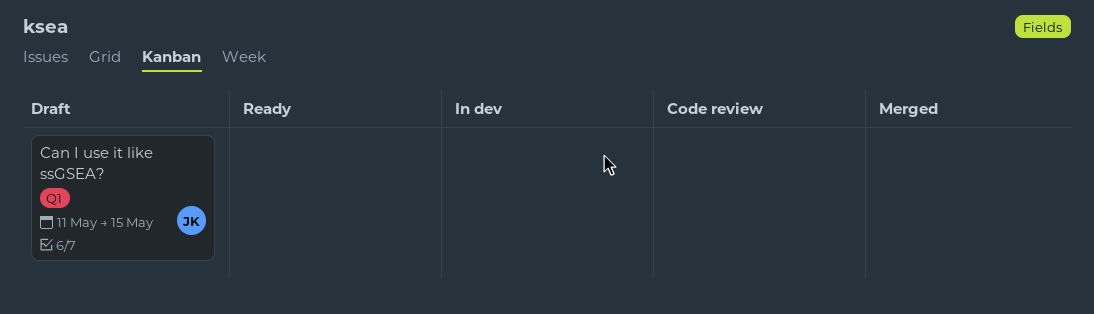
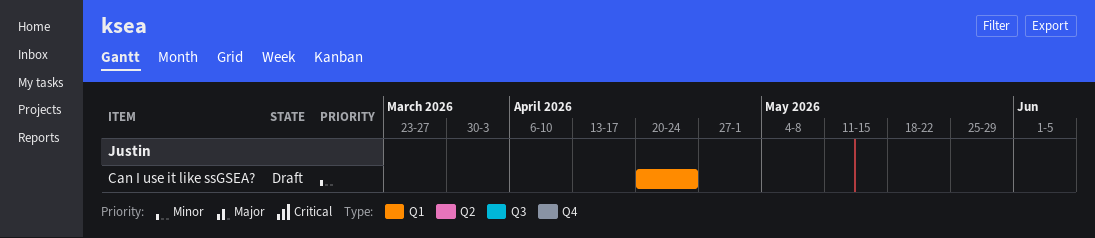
Can I use it like ssGSEA?, start: May 11 -> Apr 20
Can I use it like ssGSEA?, due: May 15 -> Apr 24

